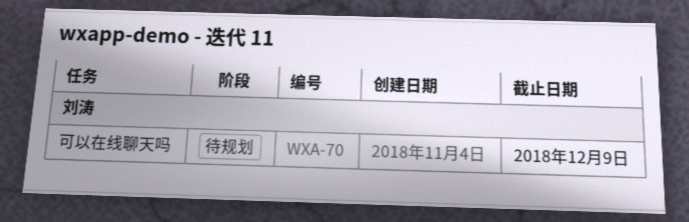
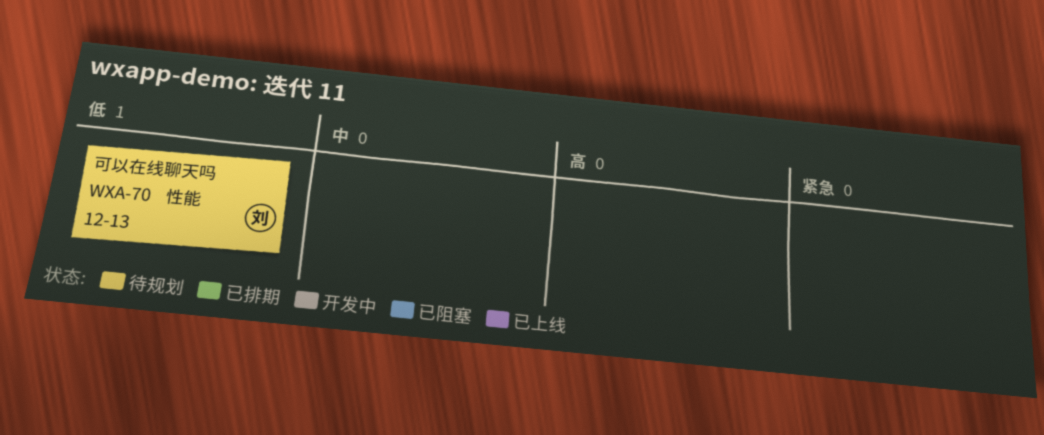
WXA-70, due: Dec 9 -> Dec 13

